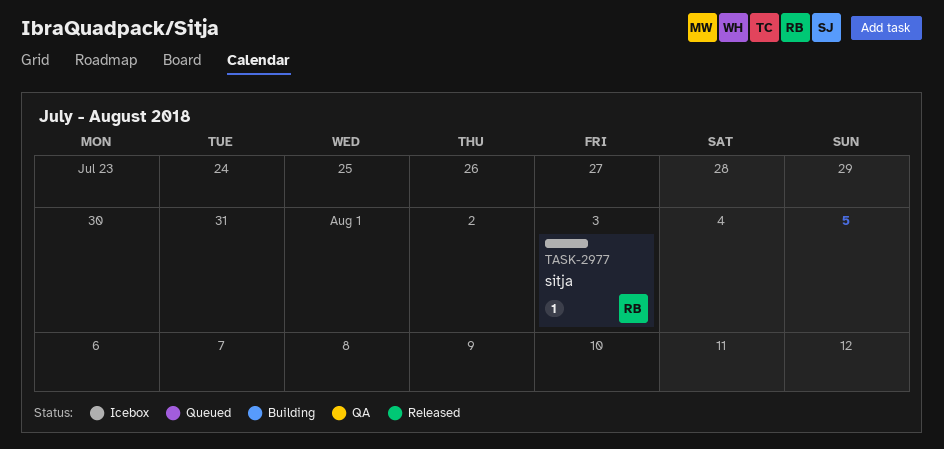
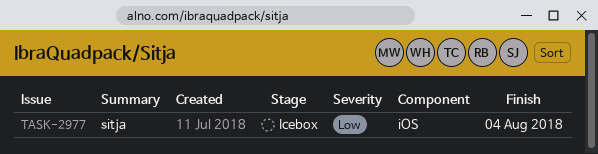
TASK-2977, due: Aug 3 -> Aug 4

